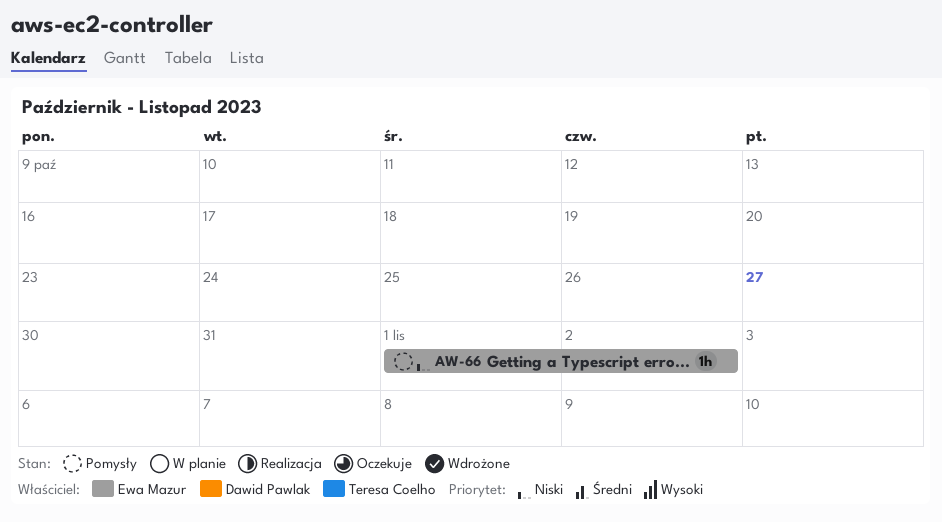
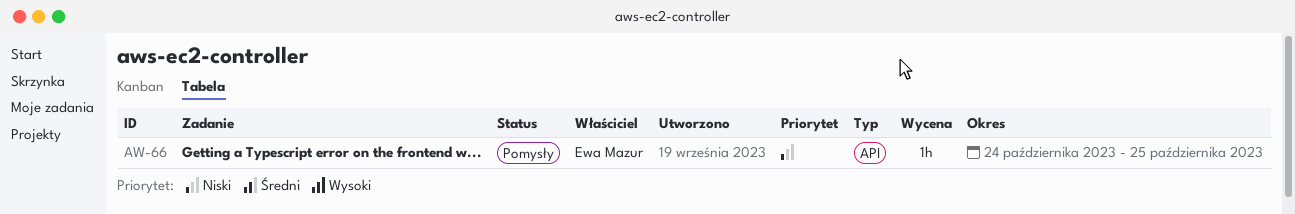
AW-66, start: Nov 1 -> Oct 24
AW-66, due: Nov 2 -> Oct 25

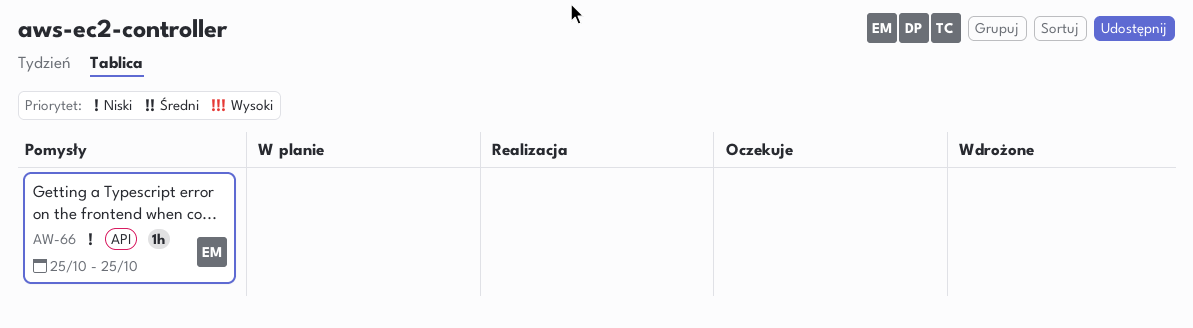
AW-66, start: Oct 24 -> Oct 25

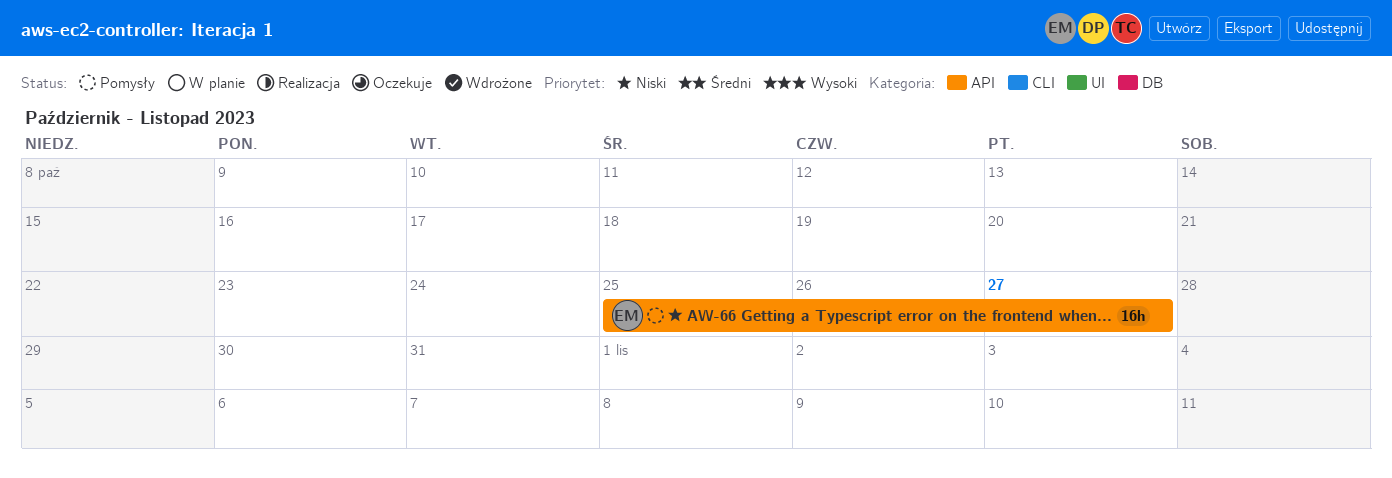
AW-66, estimate: 1h -> 16h
AW-66, due: Oct 25 -> Oct 27

